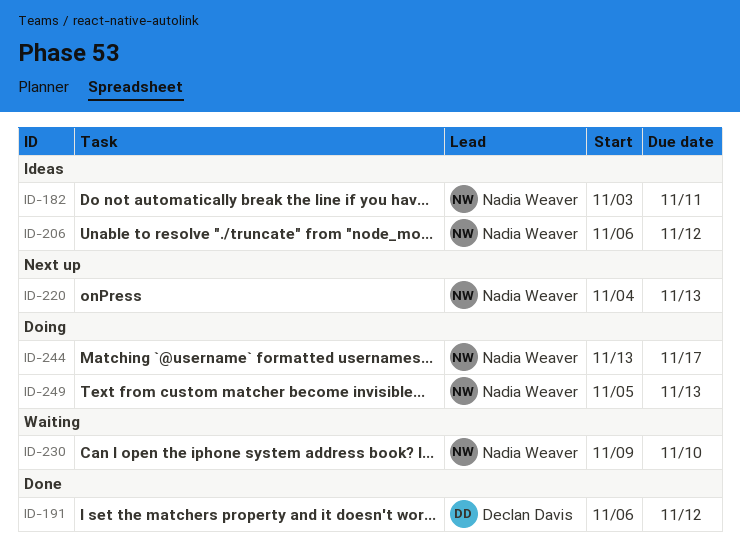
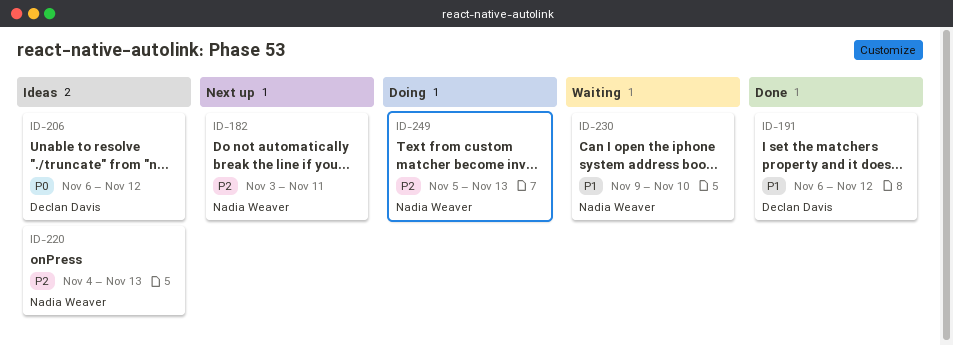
ID-182, status: Ideas -> Next up
ID-206, owner: Nadia Weaver -> Declan Davis
ID-220, status: Next up -> Ideas
ID-244: present -> none

